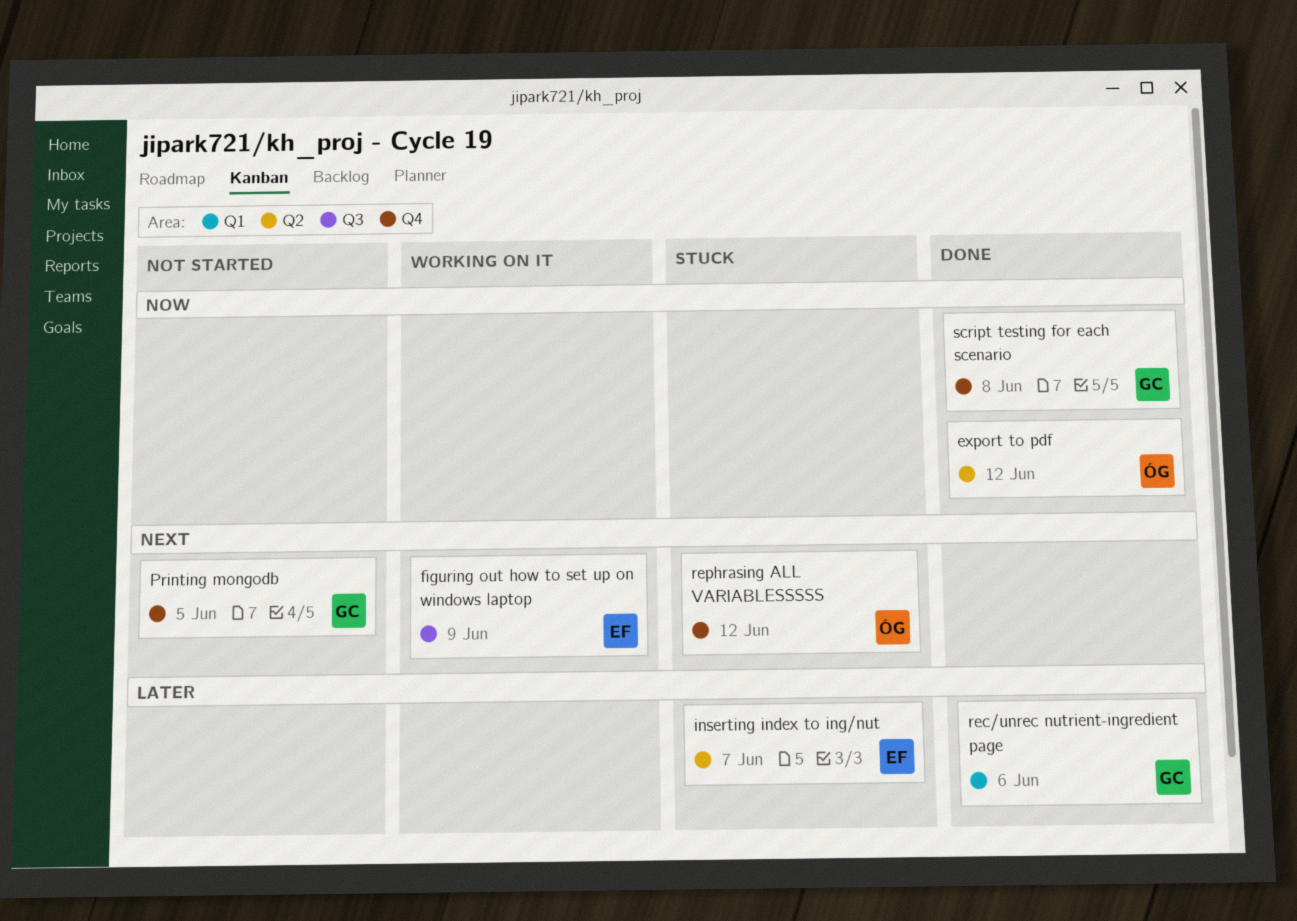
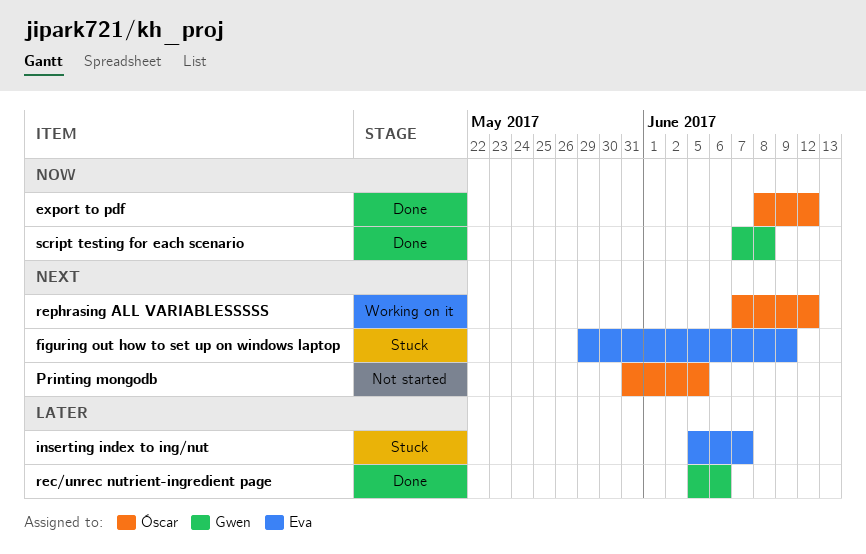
figuring out how to set up on windows laptop, status: Working on it -> Stuck
Printing mongodb, owner: Gwen -> Óscar
rephrasing ALL VARIABLESSSSS, status: Stuck -> Working on it

